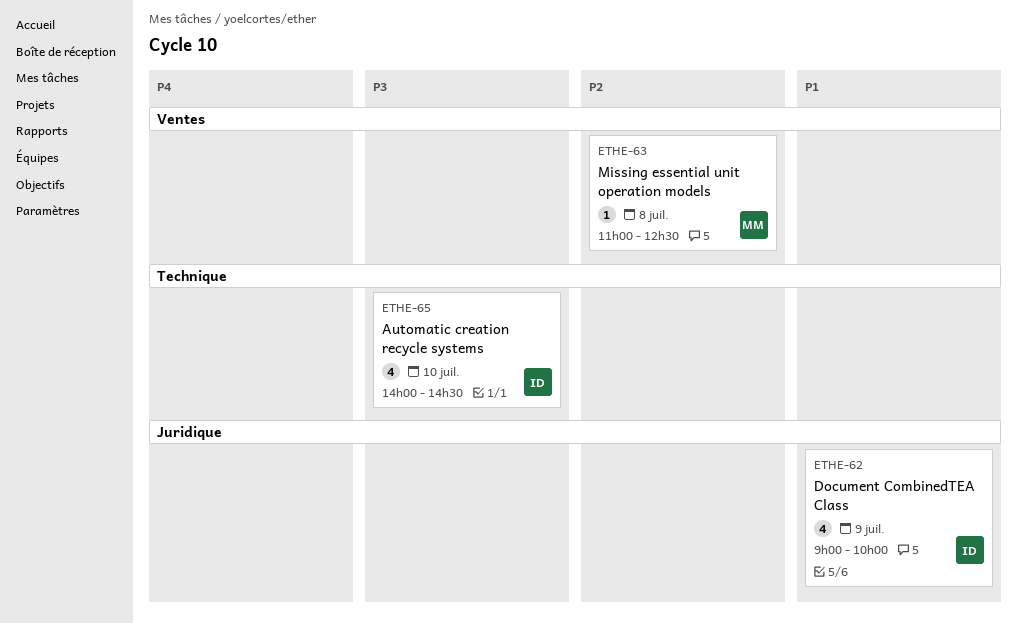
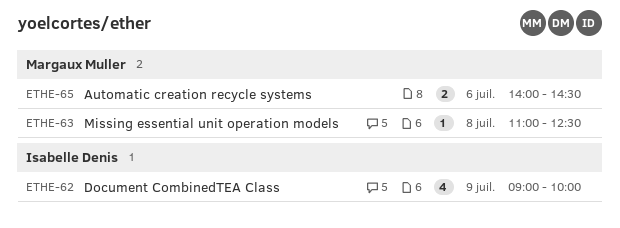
ETHE-65, owner: Isabelle Denis -> Margaux Muller
ETHE-65, estimate: 4 -> 2
ETHE-65, day: Jul 10 -> Jul 6

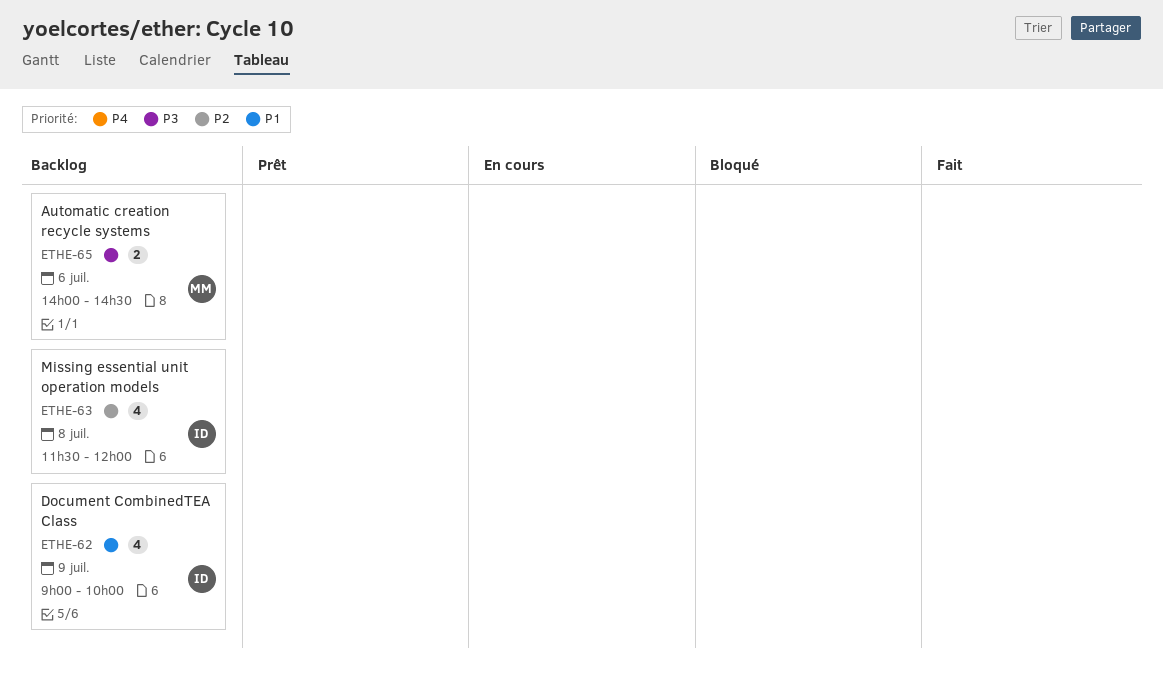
ETHE-63, owner: Margaux Muller -> Isabelle Denis
ETHE-63, estimate: 1 -> 4
ETHE-63, begins: 11:00 -> 11:30
ETHE-63, ends: 12:30 -> 12:00

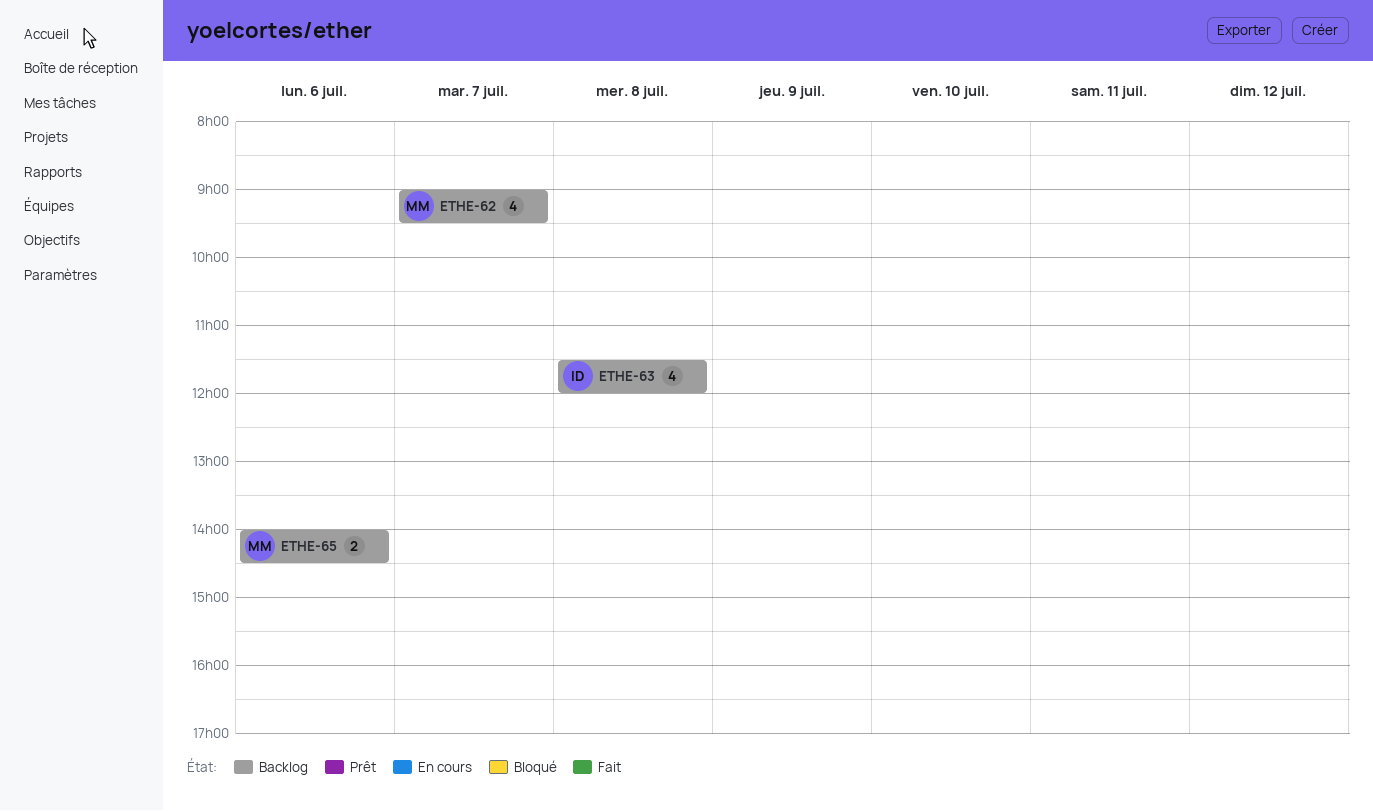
ETHE-62, owner: ID -> MM
ETHE-62, day: Jul 9 -> Jul 7
ETHE-62, ends: 10:00 -> 09:30

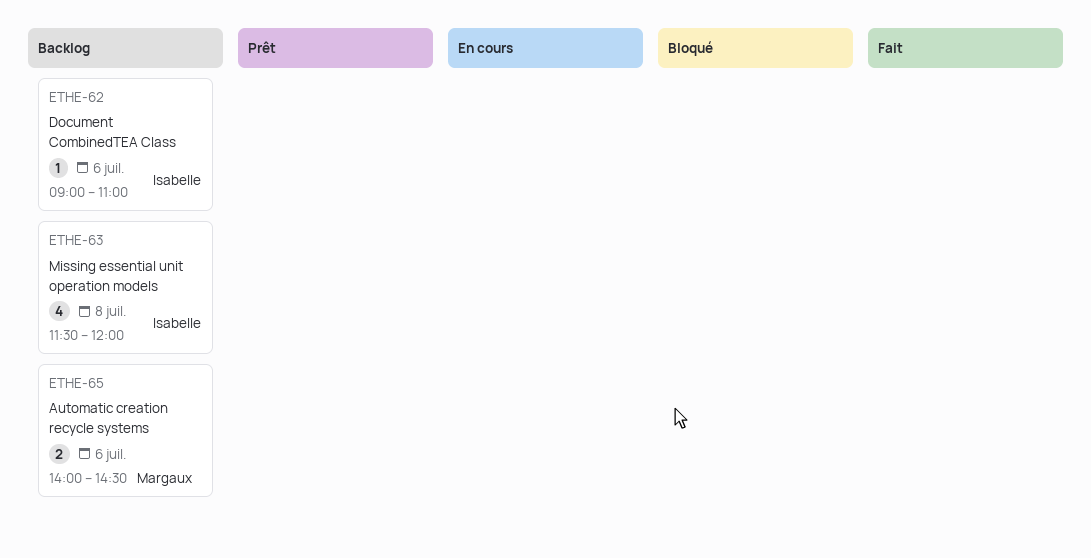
ETHE-62, owner: Margaux -> Isabelle
ETHE-62, estimate: 4 -> 1
ETHE-62, day: Jul 7 -> Jul 6
ETHE-62, ends: 09:30 -> 11:00

